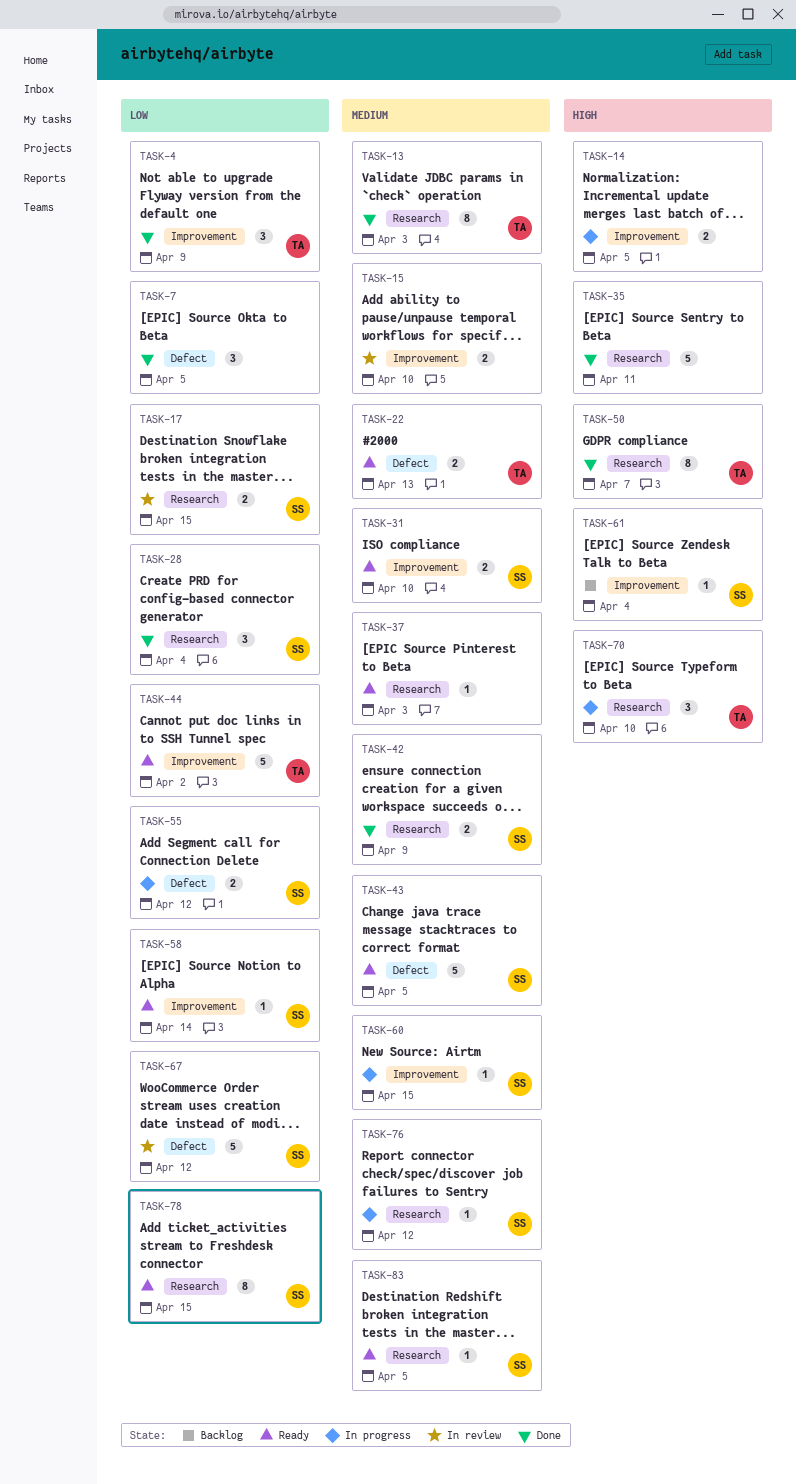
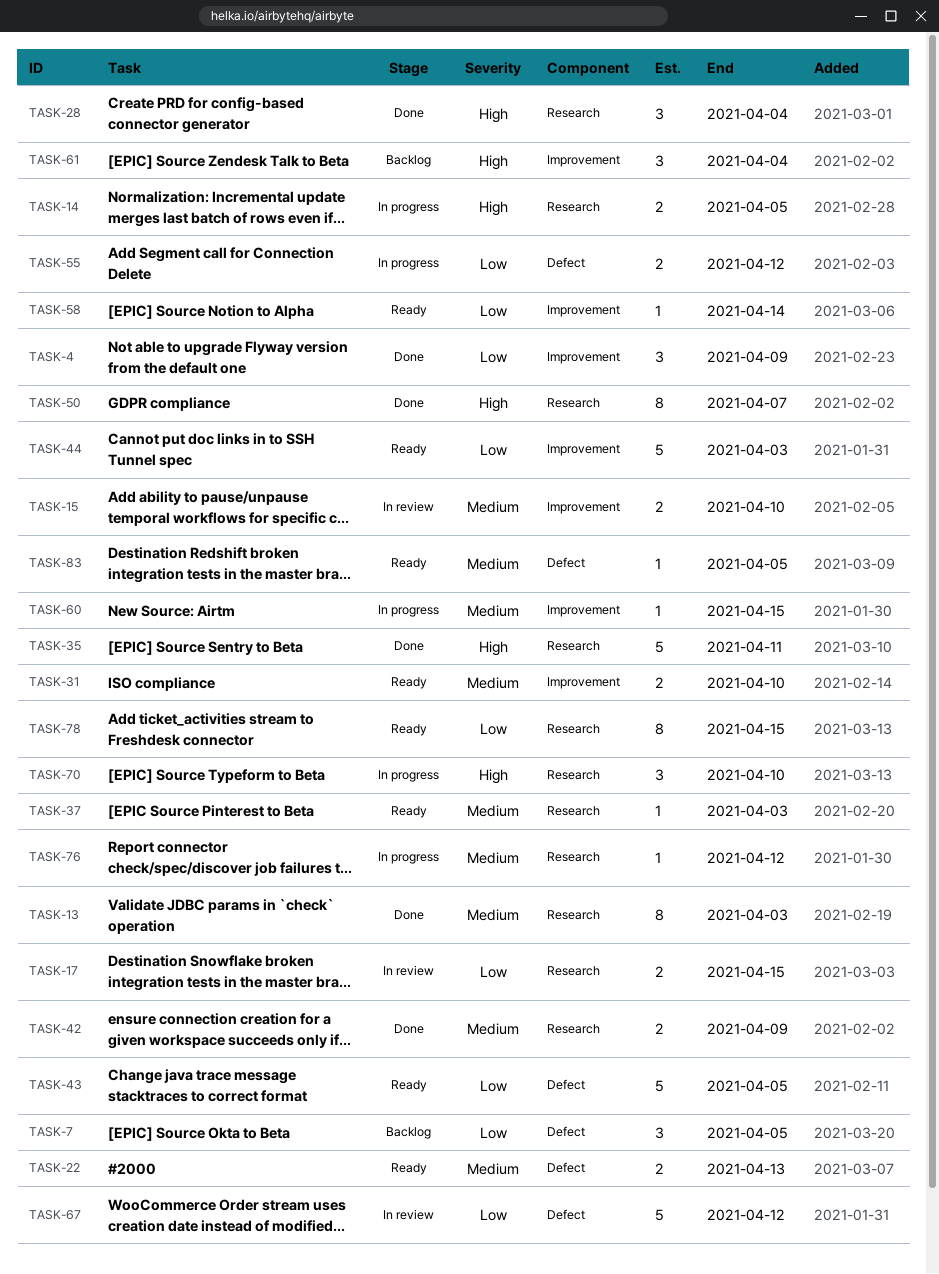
TASK-7, status: Done -> Backlog
TASK-14, label: Improvement -> Research
TASK-28, priority: Low -> High
TASK-43, priority: Medium -> Low
TASK-44, due: Apr 2 -> Apr 3
TASK-61, estimate: 1 -> 3
TASK-83, label: Research -> Defect

